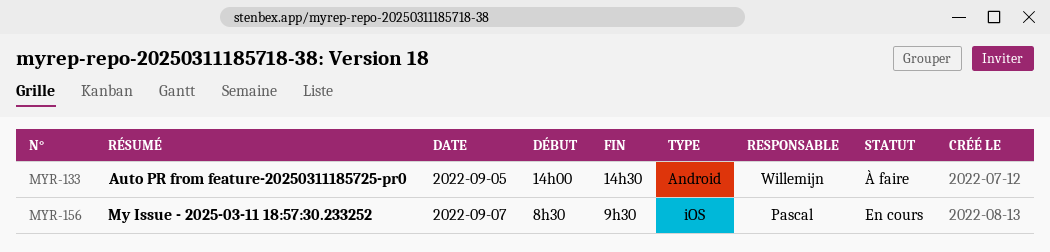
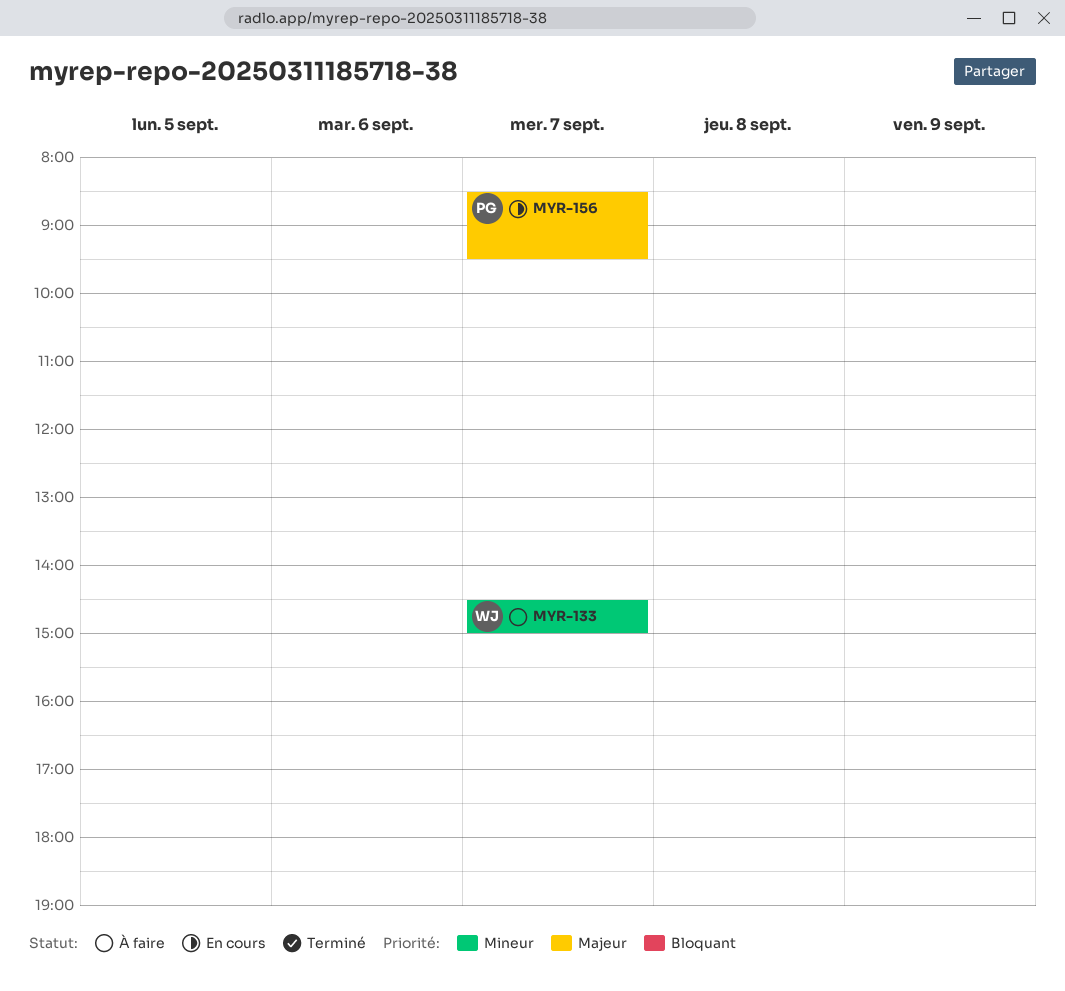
MYR-133, day: Sep 5 -> Sep 7
MYR-133, begins: 14:00 -> 14:30
MYR-133, ends: 14:30 -> 15:00

